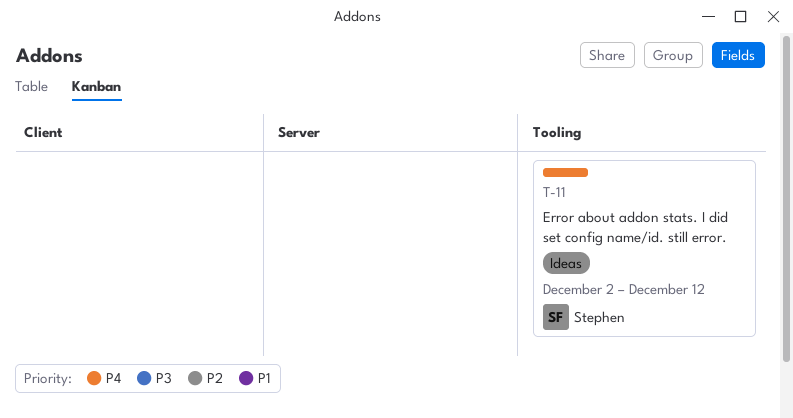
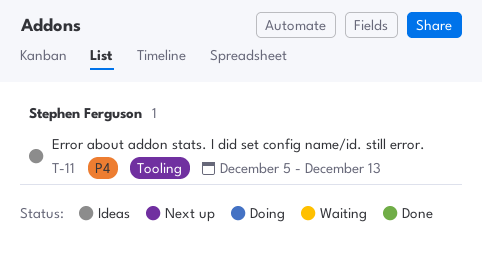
T-11, start: Dec 2 -> Dec 5
T-11, due: Dec 12 -> Dec 13

